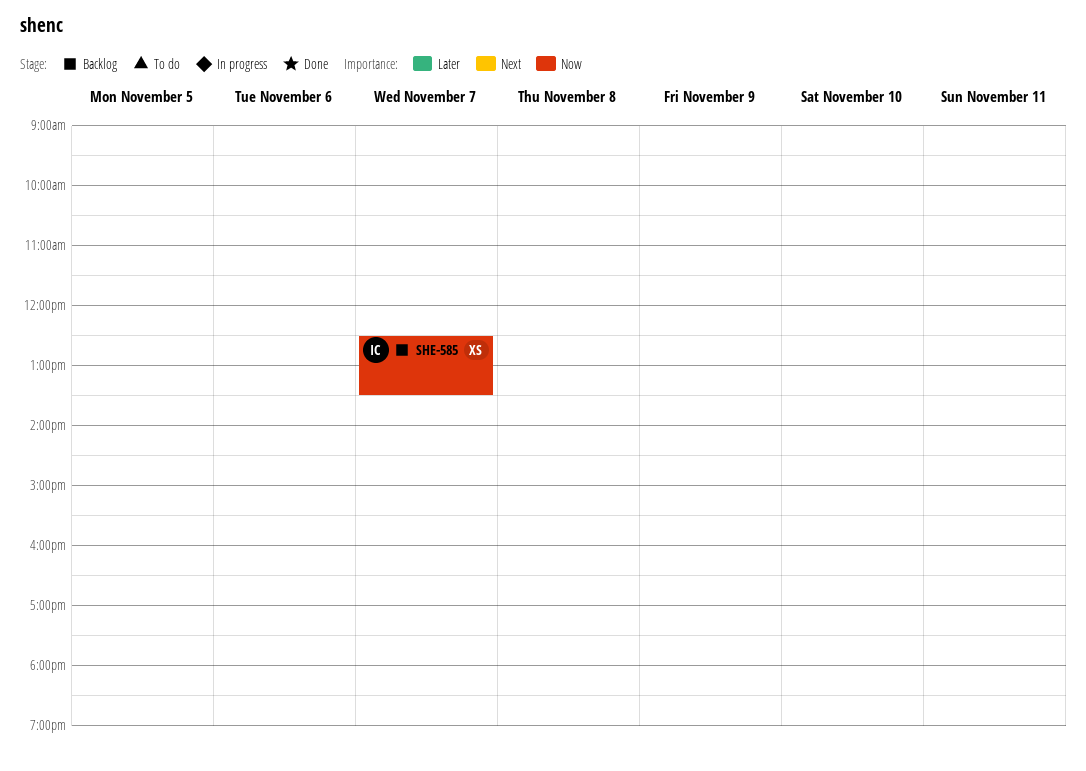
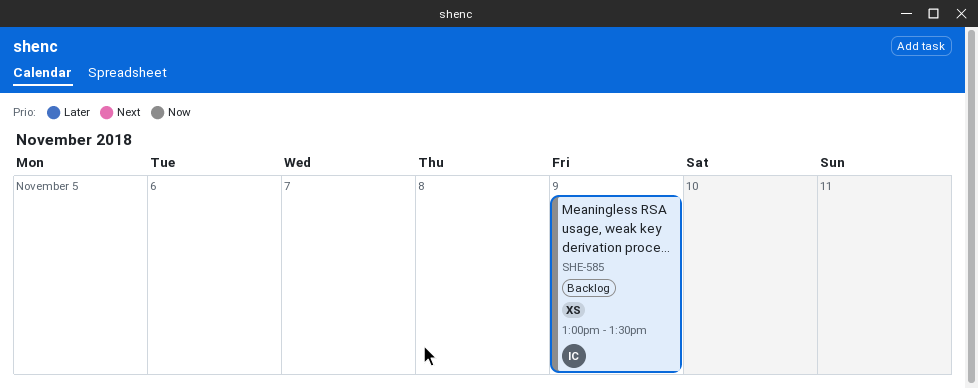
SHE-585, day: Nov 7 -> Nov 9
SHE-585, begins: 12:30 -> 13:00

